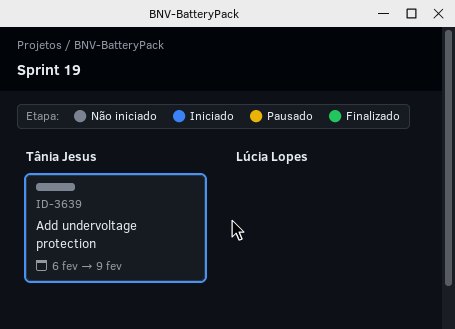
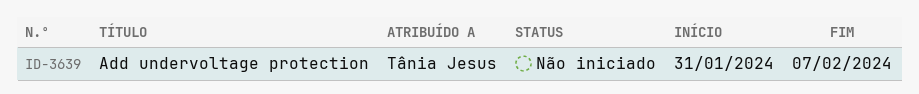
ID-3639, start: Feb 6 -> Jan 31
ID-3639, due: Feb 9 -> Feb 7

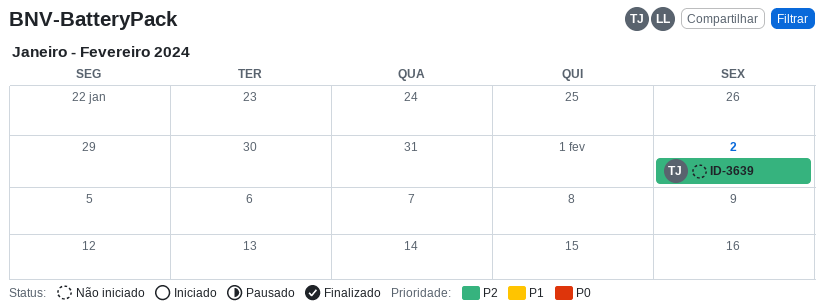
ID-3639, start: Jan 31 -> Feb 2
ID-3639, due: Feb 7 -> Feb 2

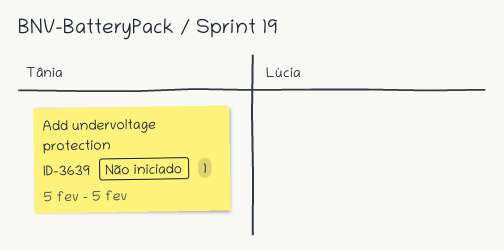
ID-3639, start: Feb 2 -> Feb 5
ID-3639, due: Feb 2 -> Feb 5

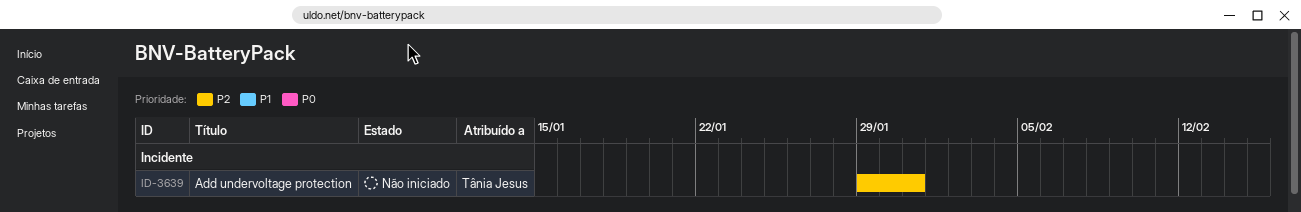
ID-3639, start: Feb 5 -> Jan 29
ID-3639, due: Feb 5 -> Jan 31

